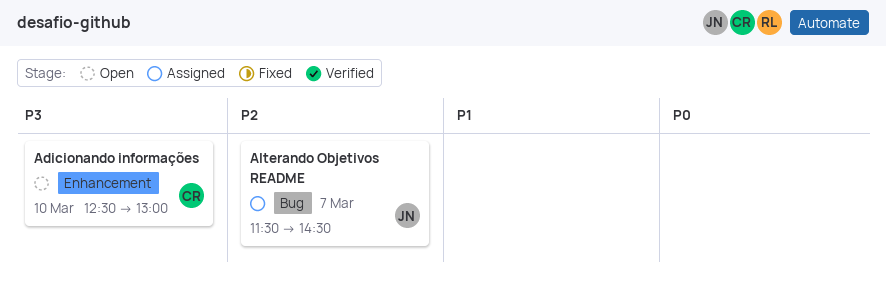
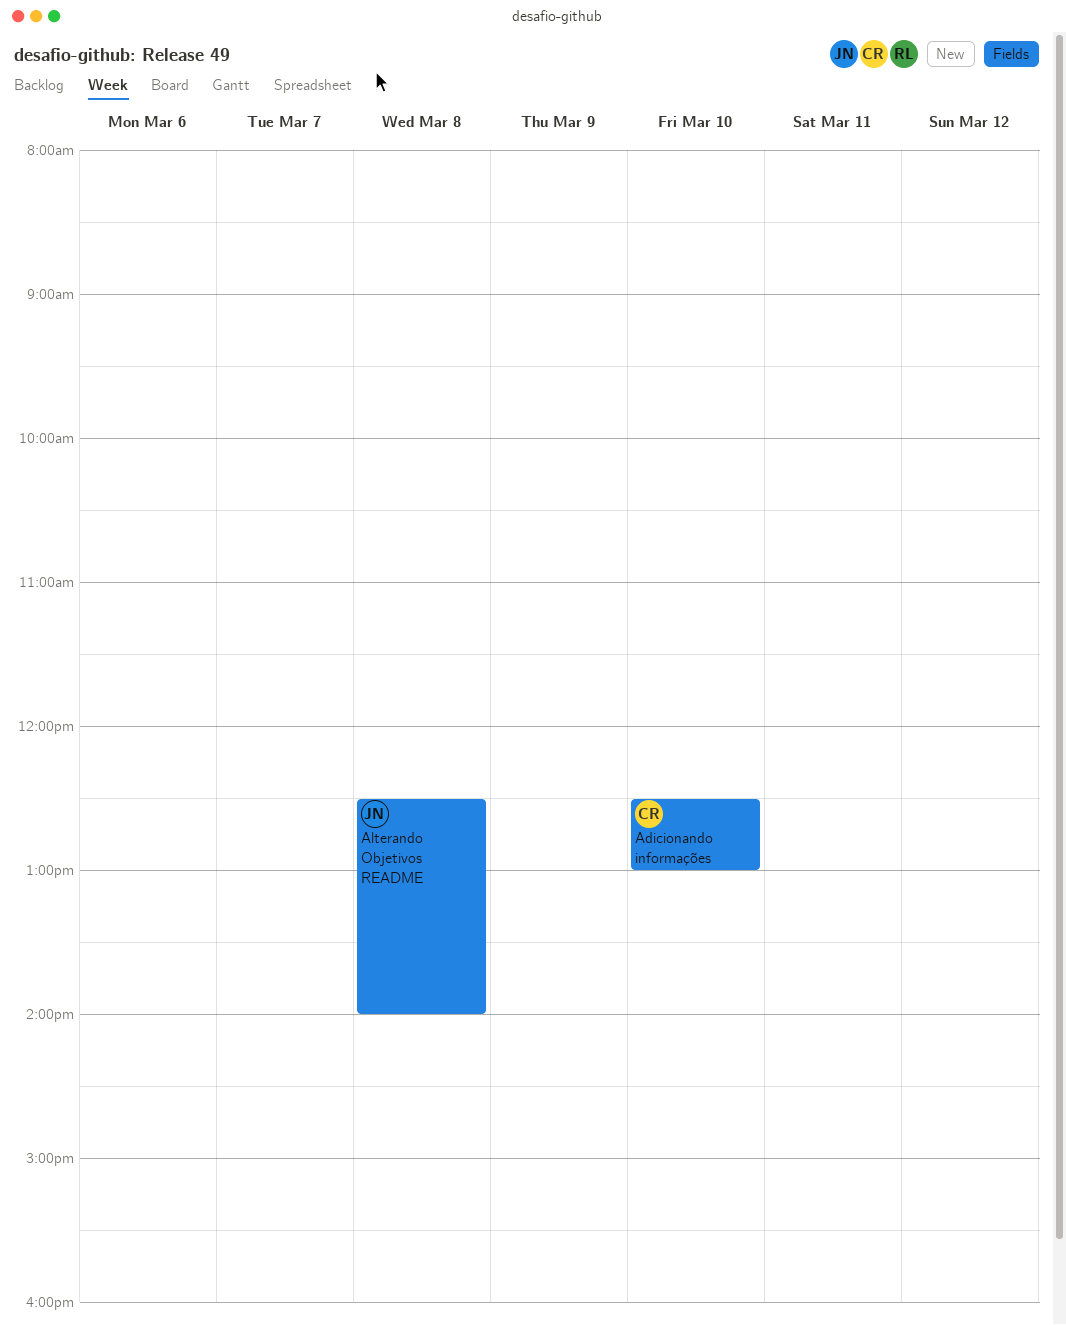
Alterando Objetivos README, day: Mar 7 -> Mar 8
Alterando Objetivos README, begins: 11:30 -> 12:30
Alterando Objetivos README, ends: 14:30 -> 14:00

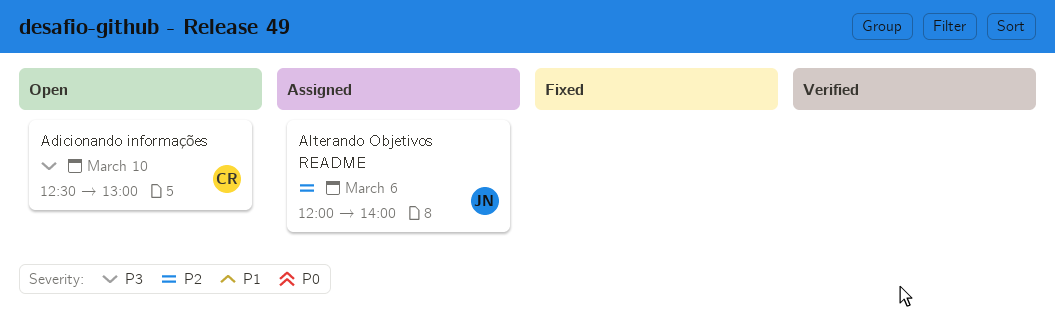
Alterando Objetivos README, day: Mar 8 -> Mar 6
Alterando Objetivos README, begins: 12:30 -> 12:00

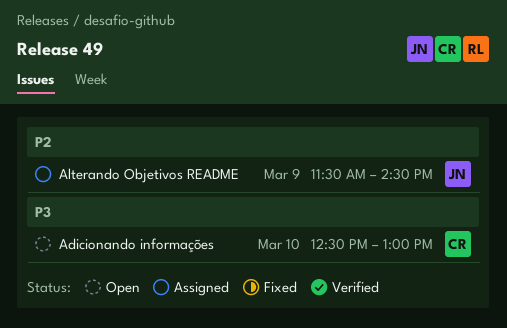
Alterando Objetivos README, day: Mar 6 -> Mar 9
Alterando Objetivos README, begins: 12:00 -> 11:30
Alterando Objetivos README, ends: 14:00 -> 14:30

